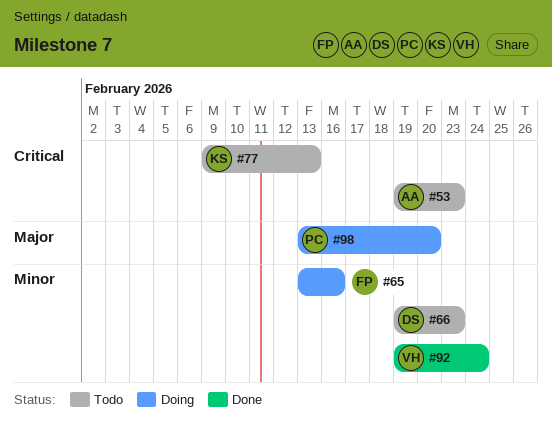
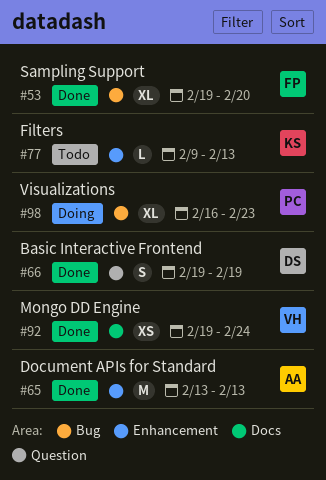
#53, status: Todo -> Done
#53, owner: AA -> FP
#53, due: Feb 23 -> Feb 20
#65, status: Doing -> Done
#65, owner: FP -> AA
#65, due: Feb 16 -> Feb 13
#66, status: Todo -> Done
#66, due: Feb 23 -> Feb 19
#98, start: Feb 13 -> Feb 16
#98, due: Feb 20 -> Feb 23

